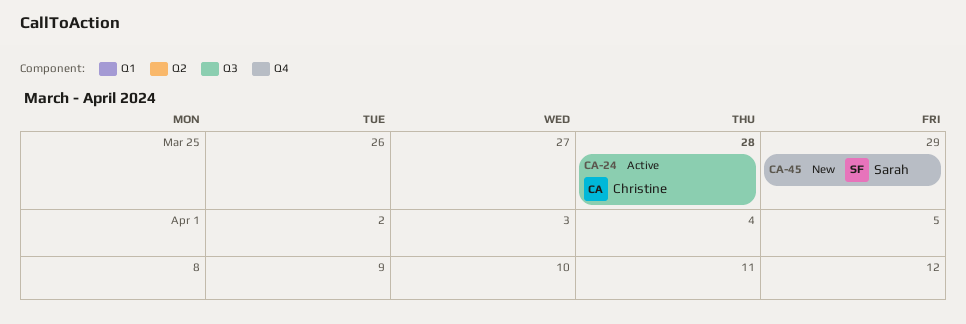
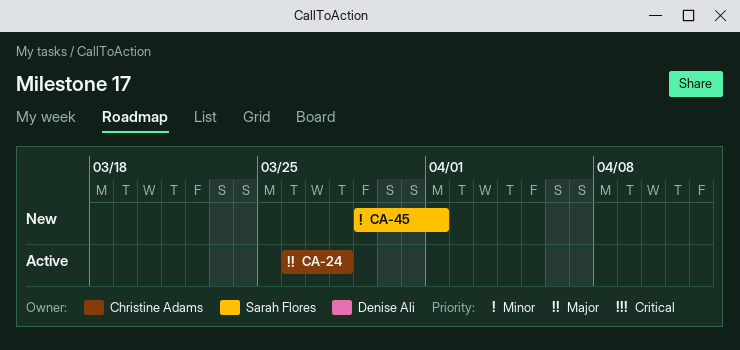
CA-45, due: Mar 29 -> Apr 1

